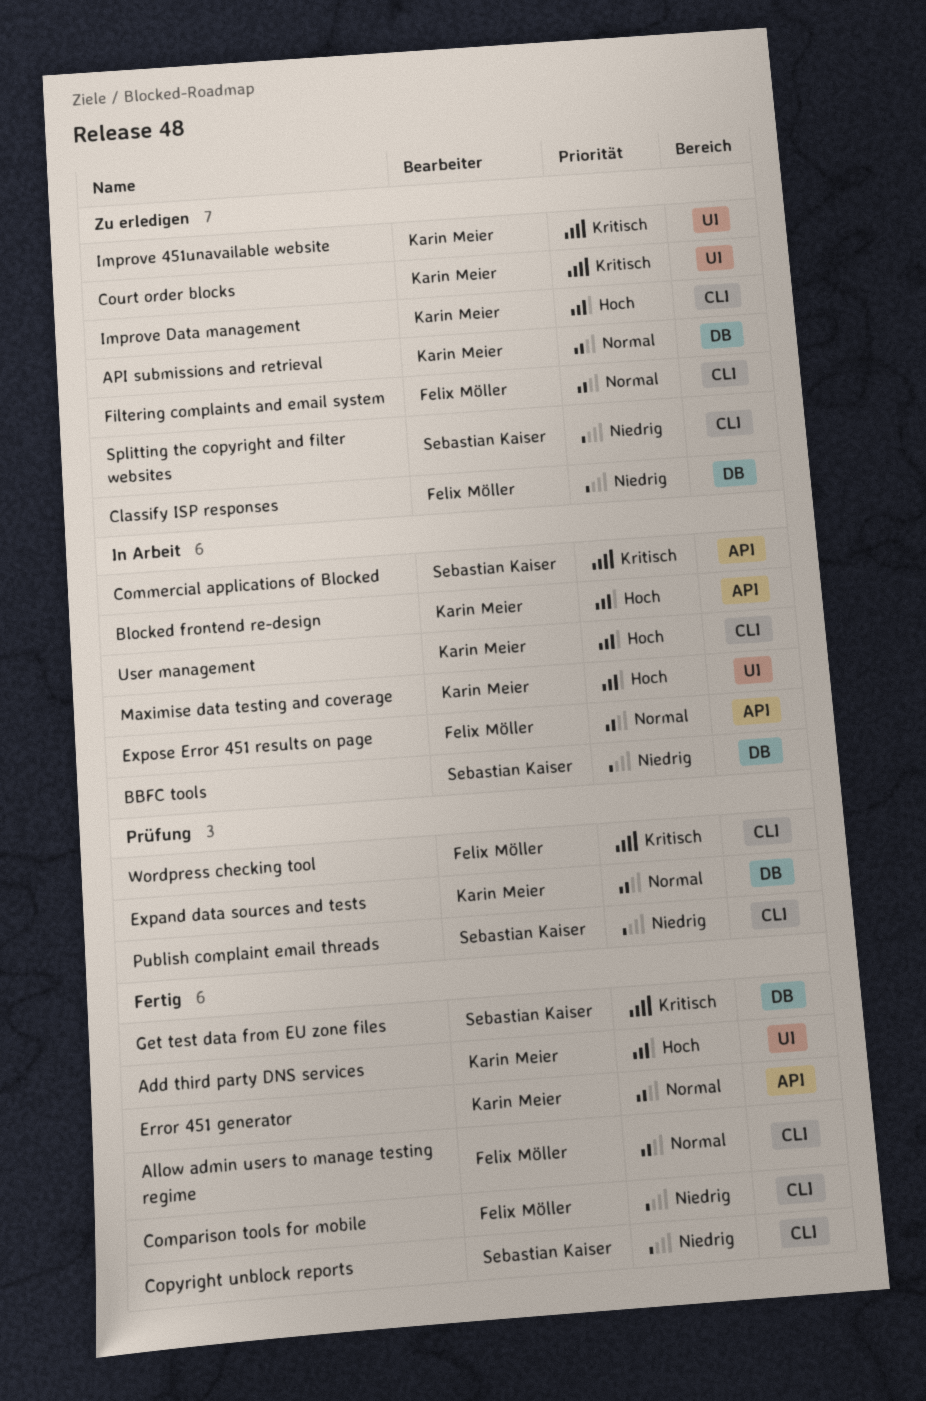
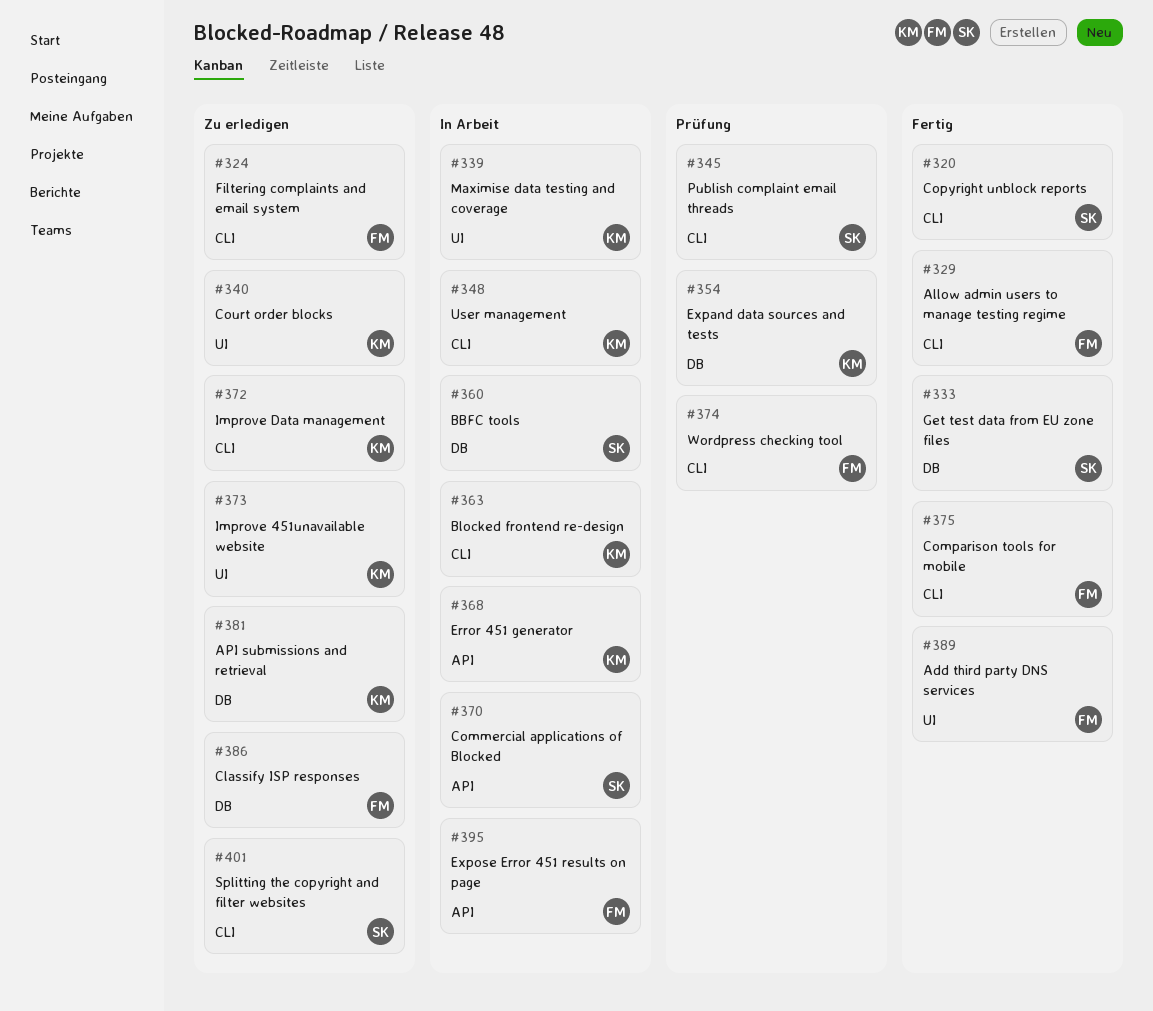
Add third party DNS services, owner: Karin Meier -> Felix Möller
Blocked frontend re-design, label: API -> CLI
Error 451 generator, status: Fertig -> In Arbeit

